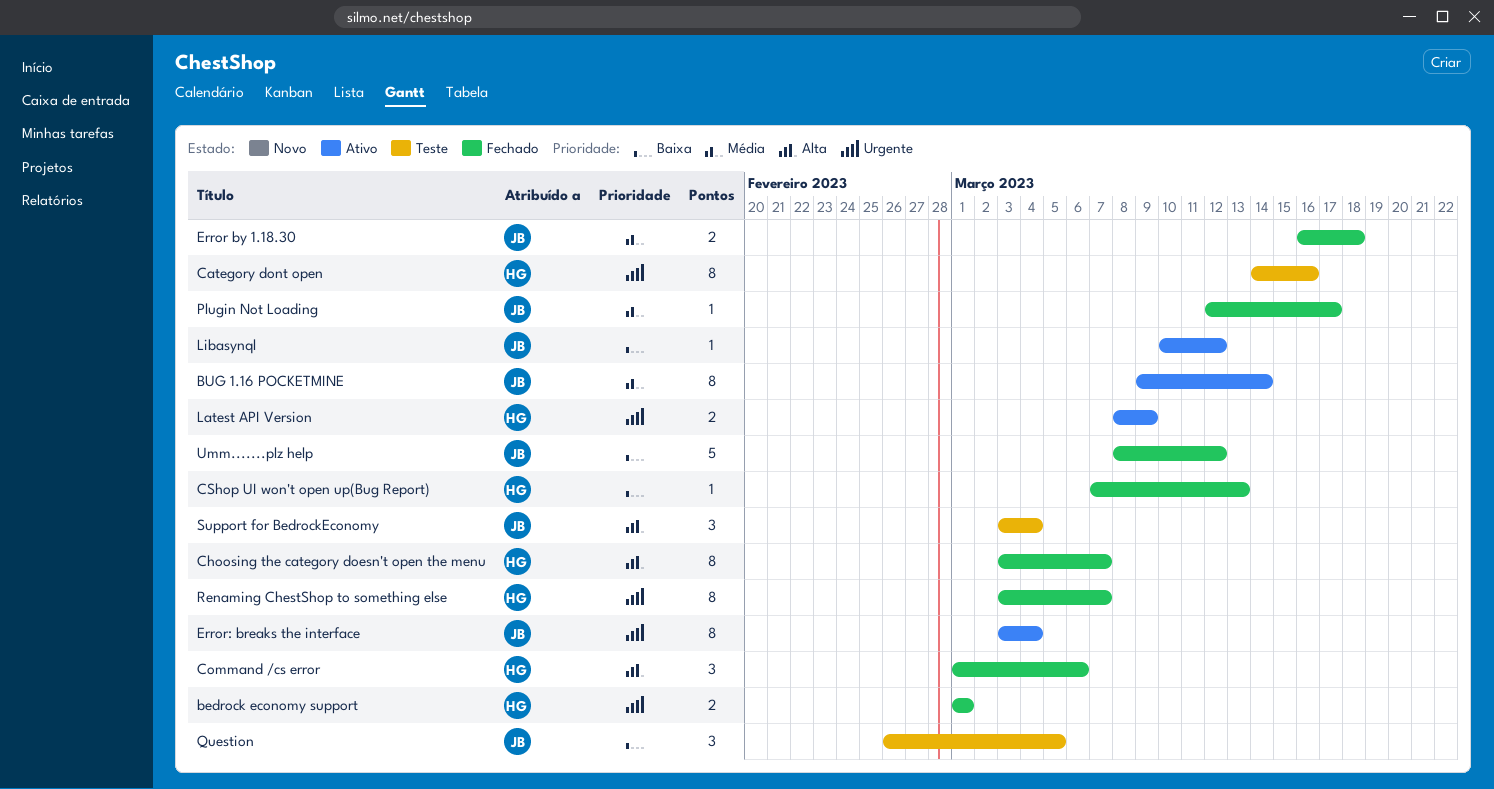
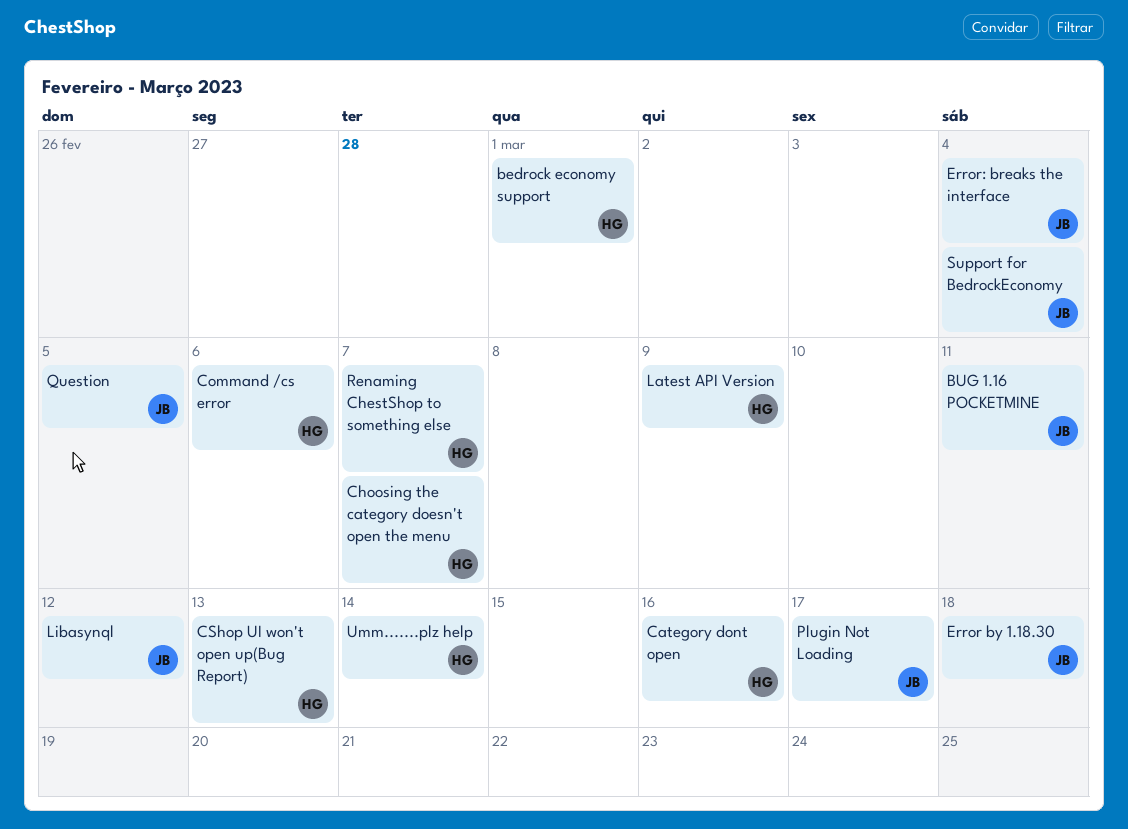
BUG 1.16 POCKETMINE, due: Mar 14 -> Mar 11
Umm.......plz help, owner: JB -> HG
Umm.......plz help, due: Mar 12 -> Mar 14

